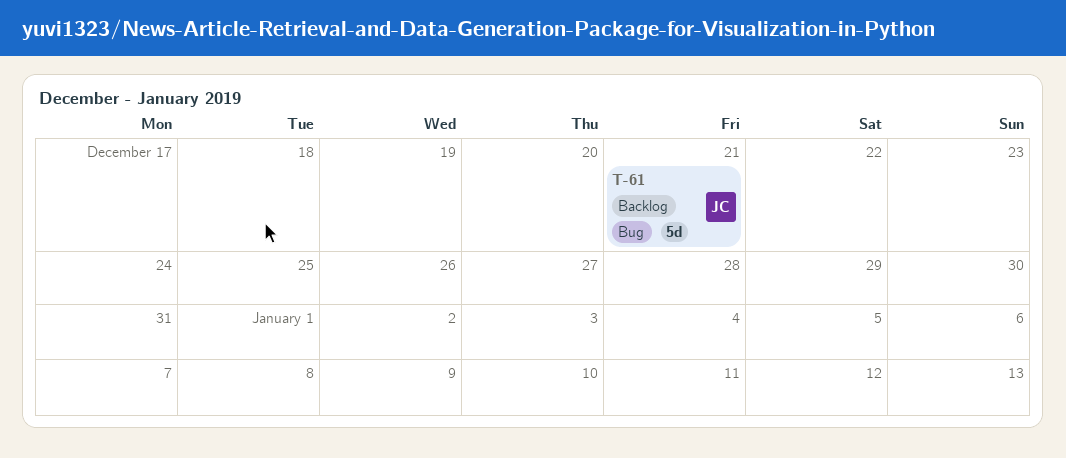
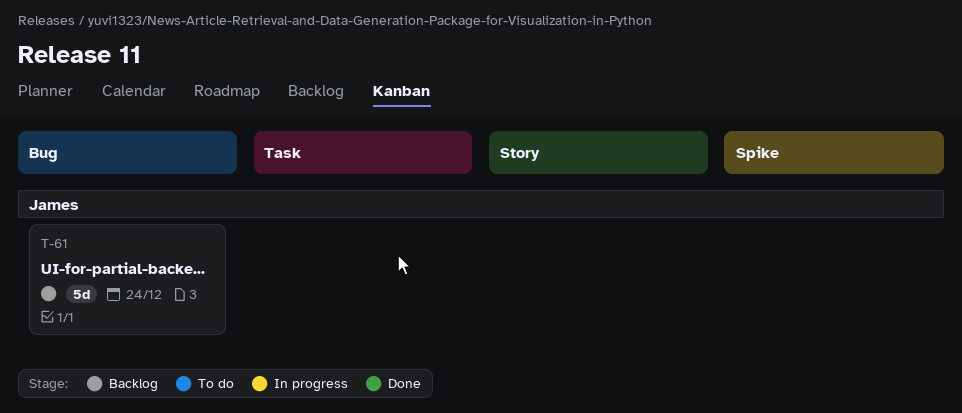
T-61, due: Dec 21 -> Dec 24

